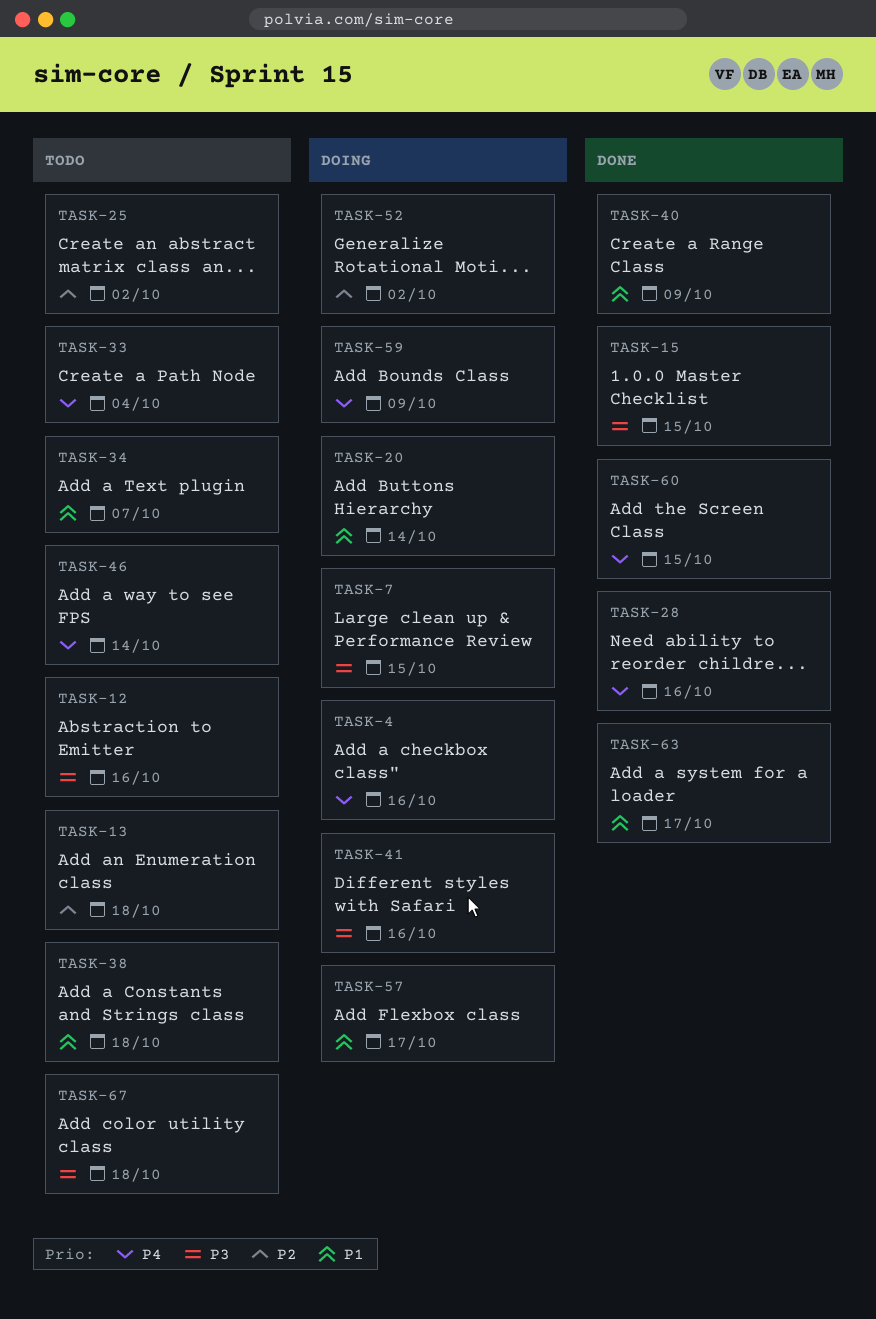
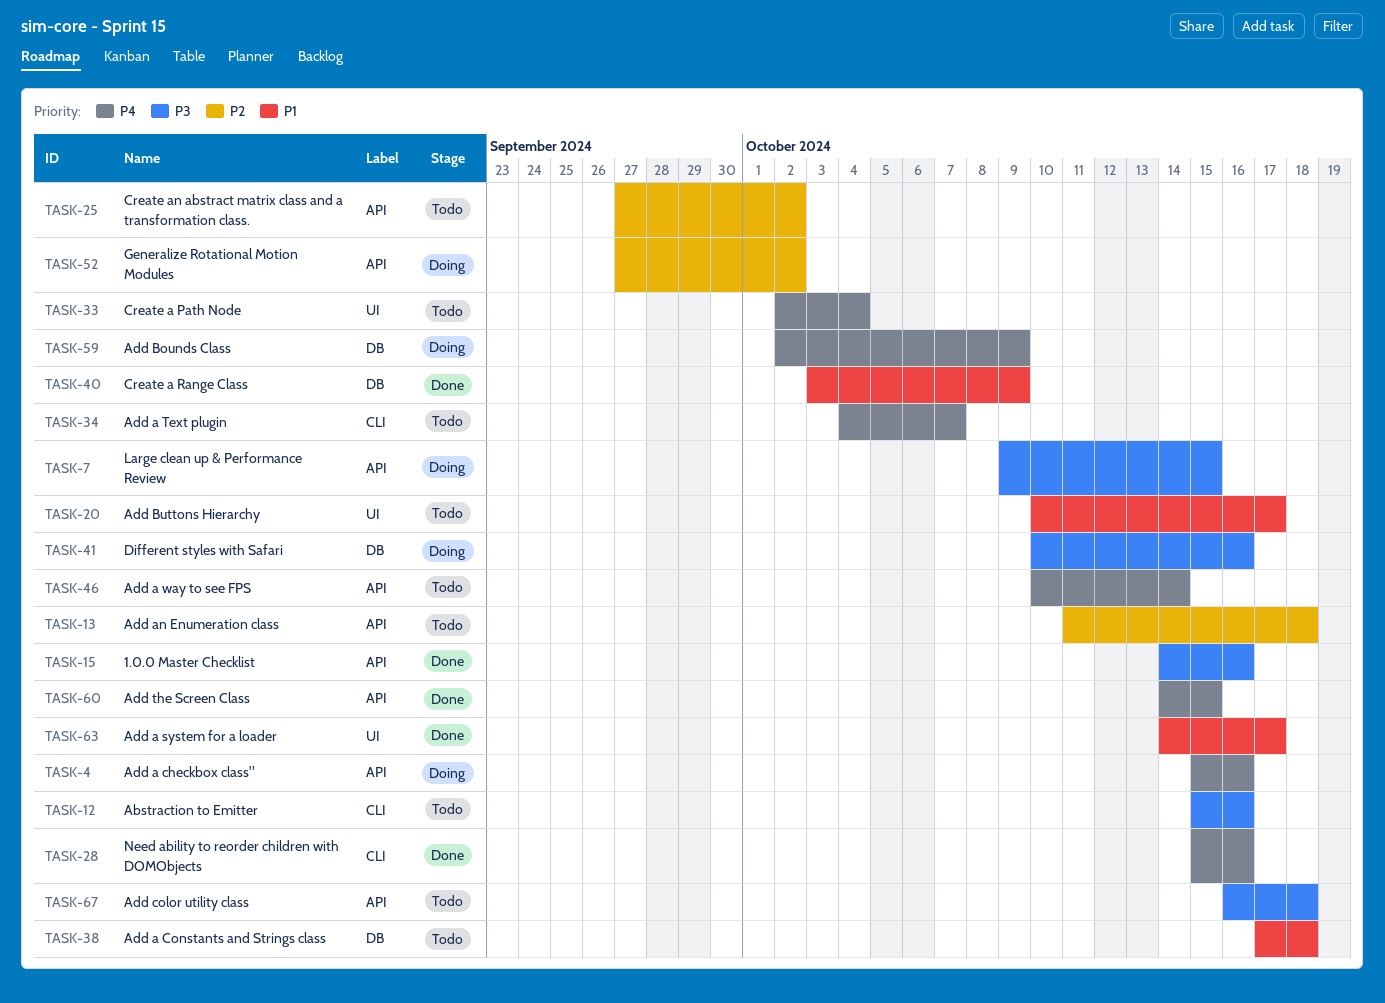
TASK-15, due: Oct 15 -> Oct 16
TASK-20, status: Doing -> Todo
TASK-20, due: Oct 14 -> Oct 17
TASK-34, priority: P1 -> P4
TASK-57: present -> none

